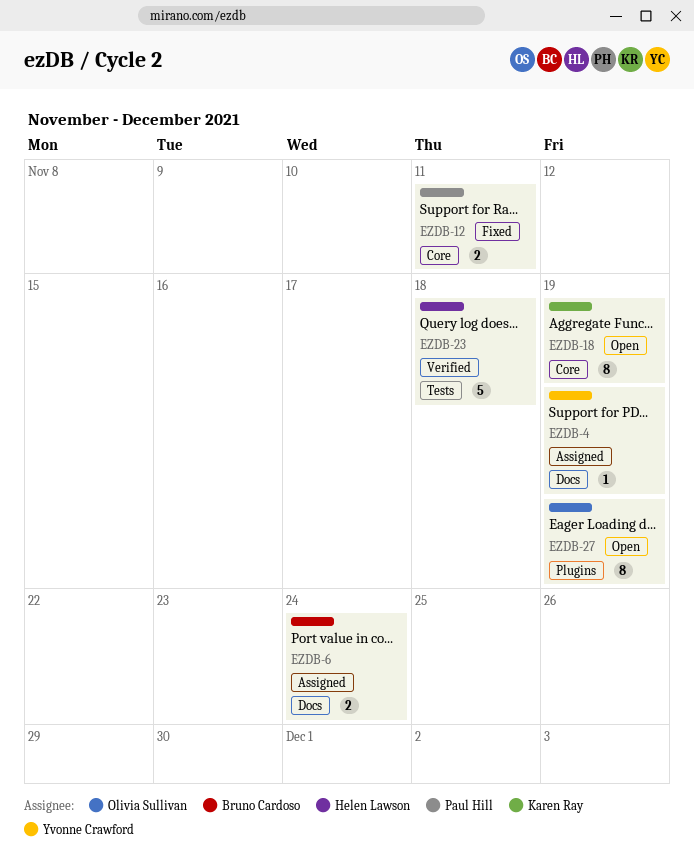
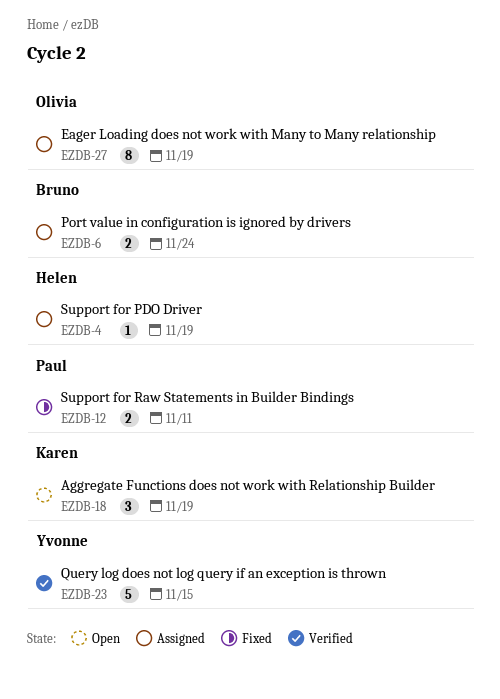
EZDB-4, owner: Yvonne Crawford -> Helen Lawson
EZDB-18, estimate: 8 -> 3
EZDB-23, owner: Helen Lawson -> Yvonne Crawford
EZDB-23, due: Nov 18 -> Nov 15
EZDB-27, status: Open -> Assigned

